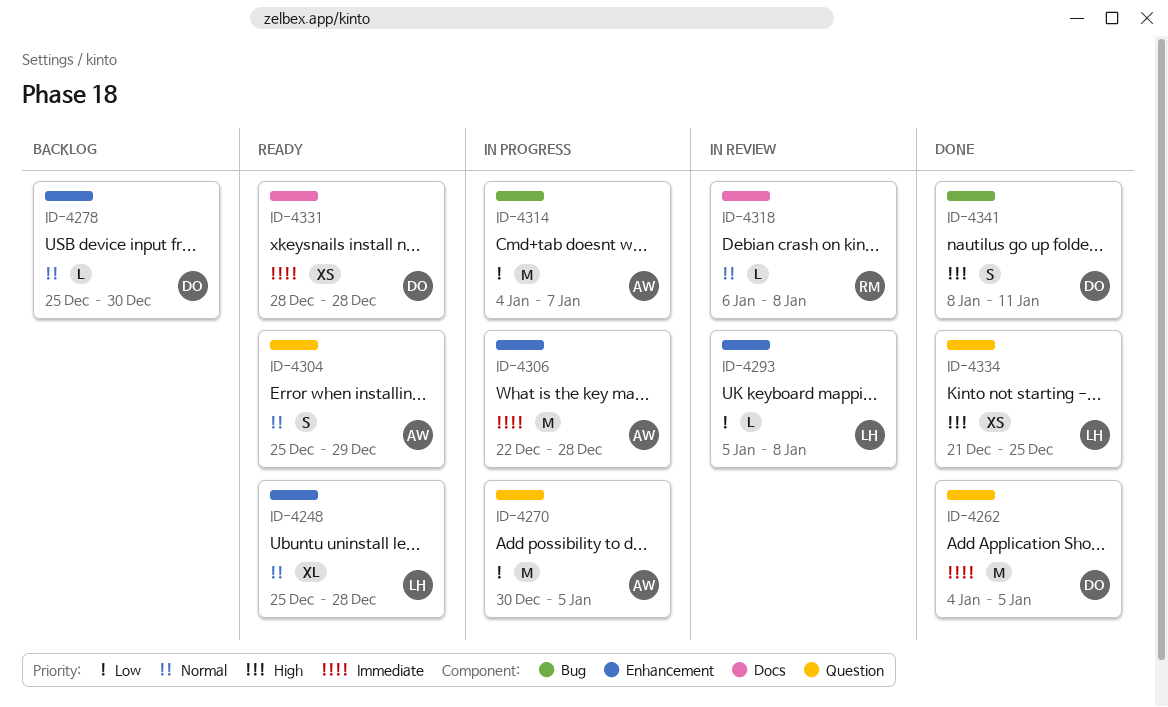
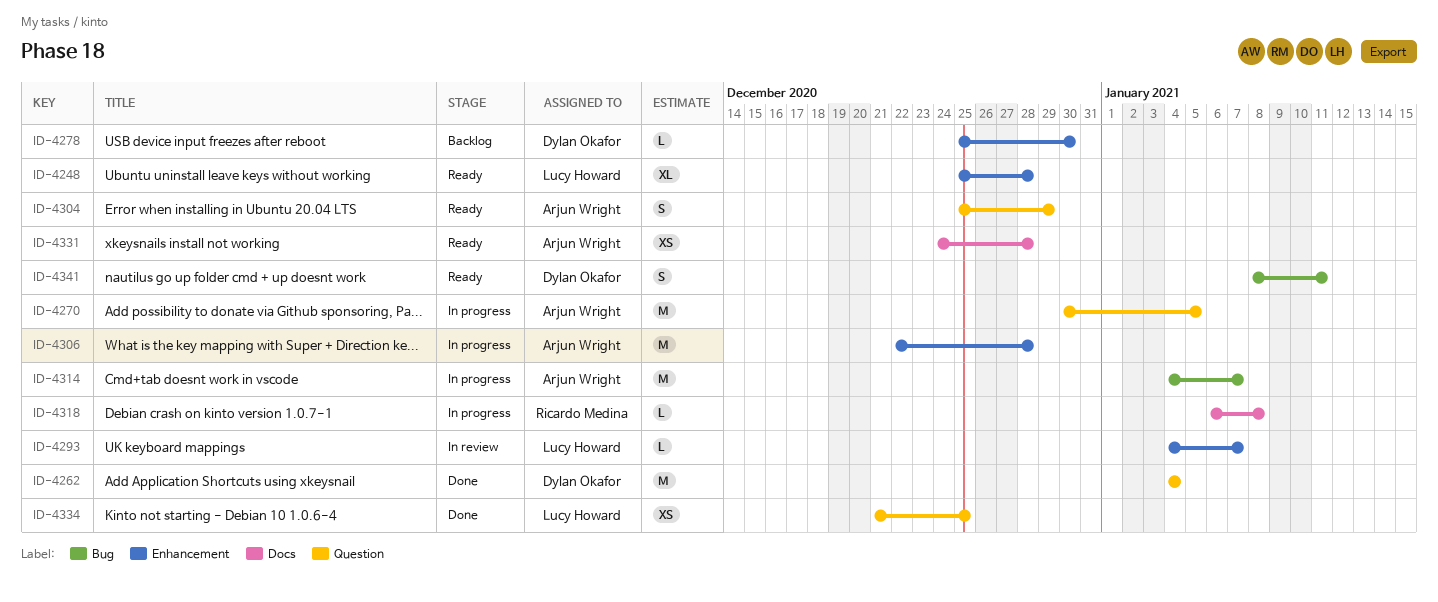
ID-4262, due: Jan 5 -> Jan 4
ID-4293, start: Jan 5 -> Jan 4
ID-4293, due: Jan 8 -> Jan 7
ID-4318, status: In review -> In progress
ID-4331, owner: Dylan Okafor -> Arjun Wright
ID-4331, start: Dec 28 -> Dec 24
ID-4341, status: Done -> Ready

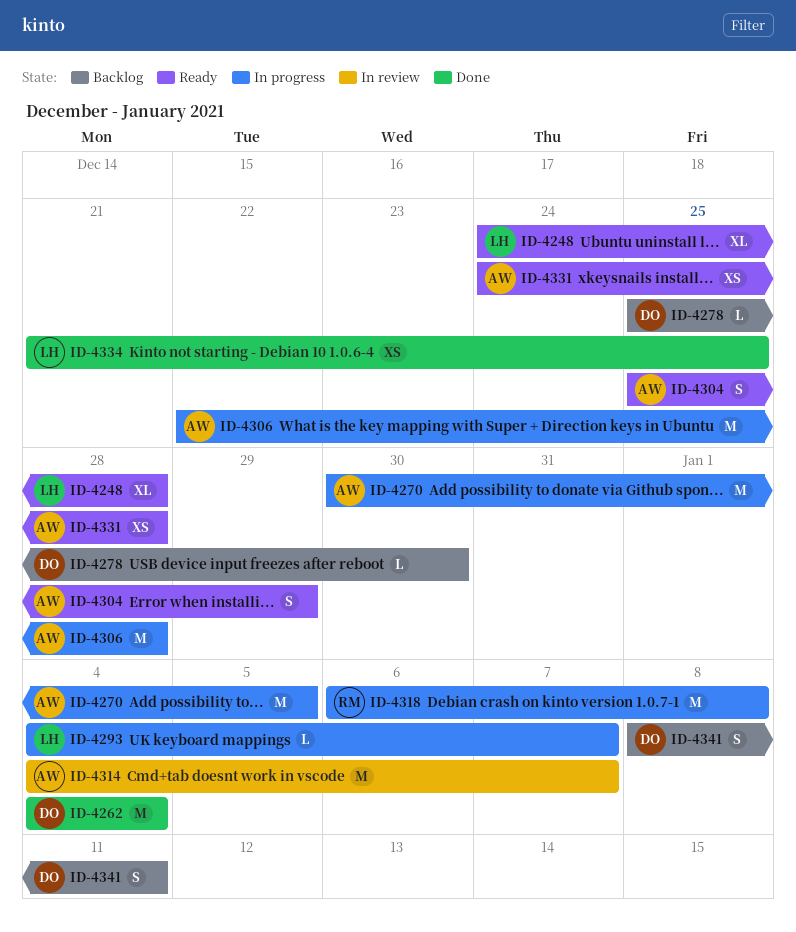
ID-4248, start: Dec 25 -> Dec 24
ID-4293, status: In review -> In progress
ID-4314, status: In progress -> In review
ID-4318, estimate: L -> M
ID-4341, status: Ready -> Backlog

